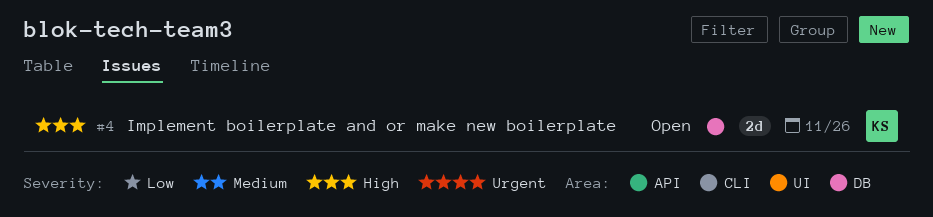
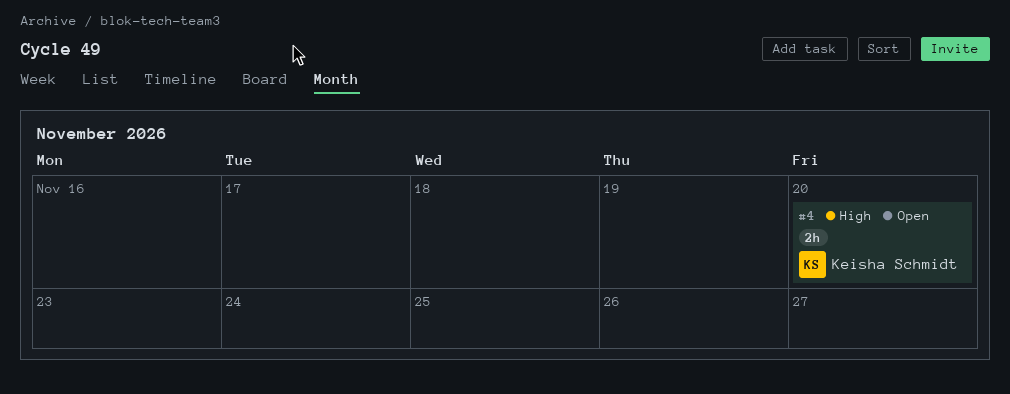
#4, estimate: 2d -> 2h
#4, due: Nov 26 -> Nov 20

